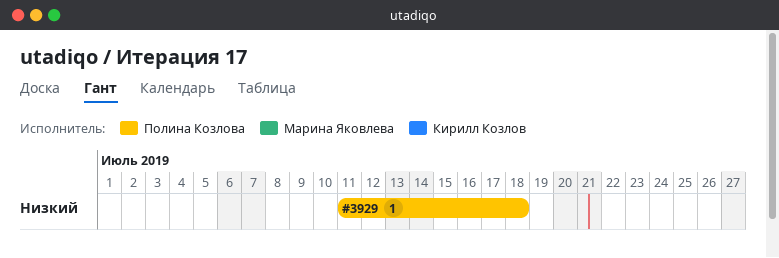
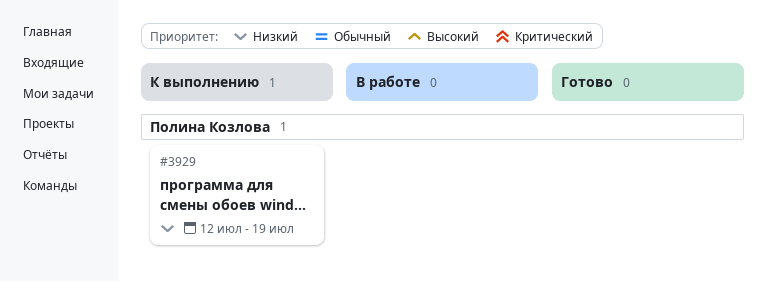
#3929, start: Jul 11 -> Jul 12
#3929, due: Jul 18 -> Jul 19

